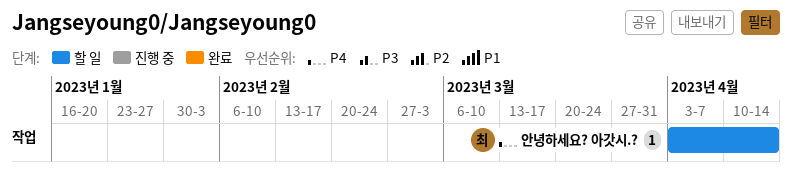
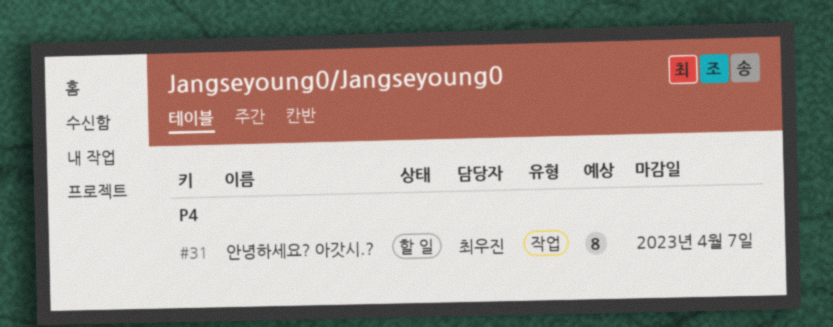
안녕하세요? 아갓시.?, estimate: 1 -> 8
안녕하세요? 아갓시.?, due: Apr 14 -> Apr 7

